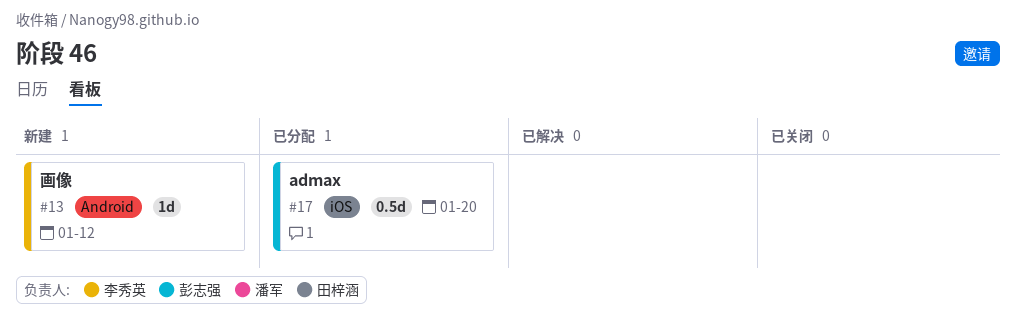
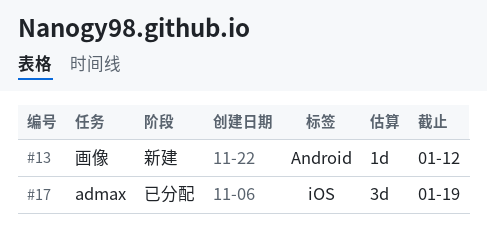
#17, estimate: 0.5d -> 3d
#17, due: Jan 20 -> Jan 19

